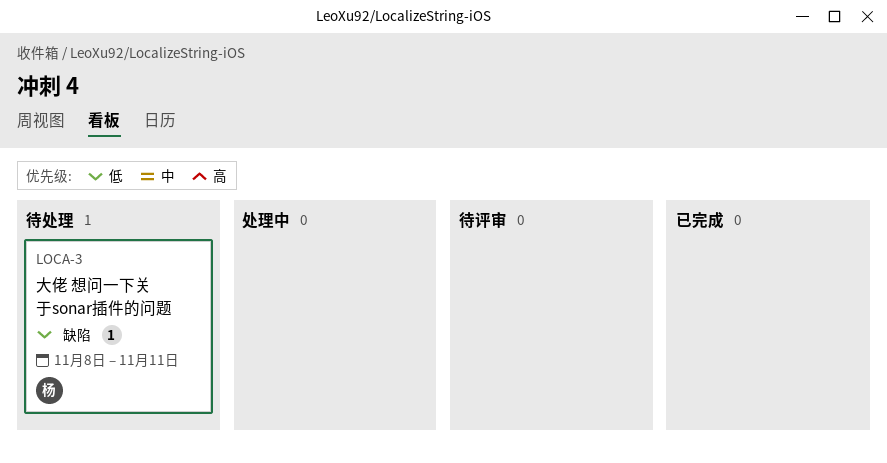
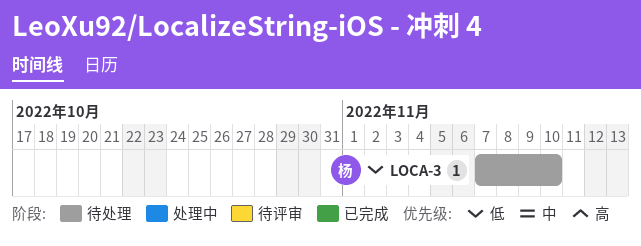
LOCA-3, start: Nov 8 -> Nov 7
LOCA-3, due: Nov 11 -> Nov 10

